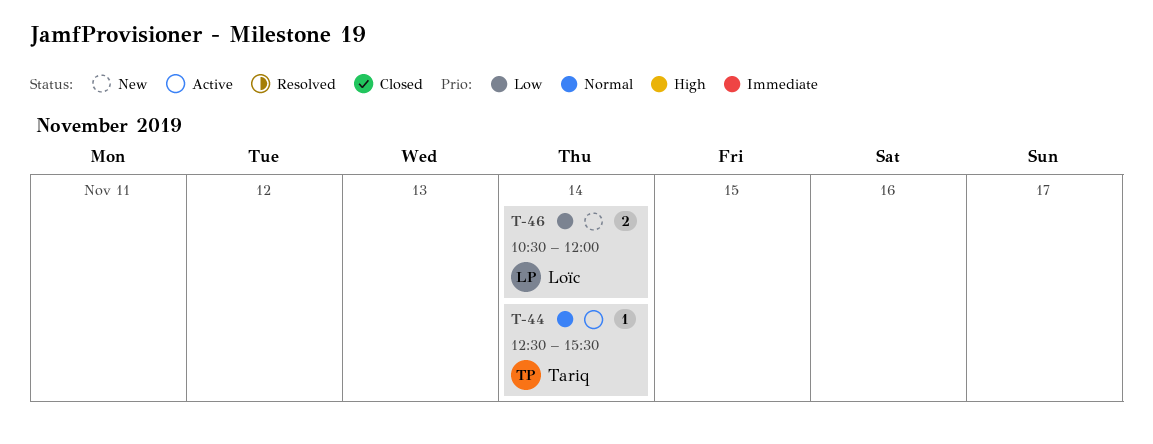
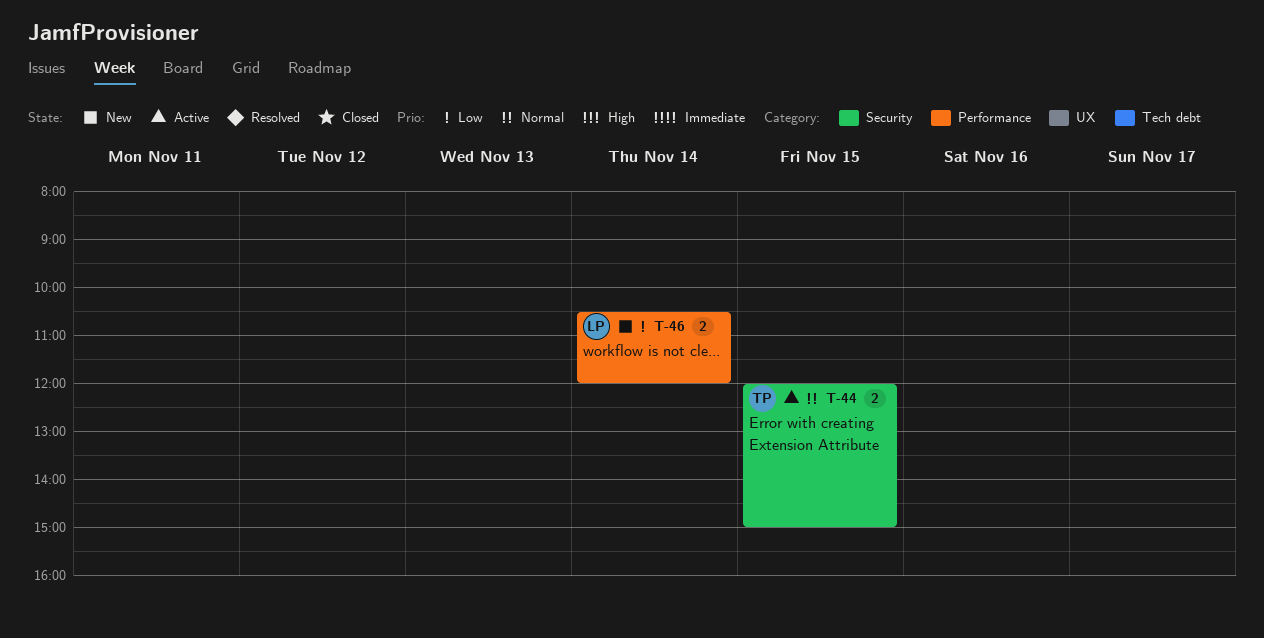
T-44, estimate: 1 -> 2
T-44, day: Nov 14 -> Nov 15
T-44, begins: 12:30 -> 12:00
T-44, ends: 15:30 -> 15:00

